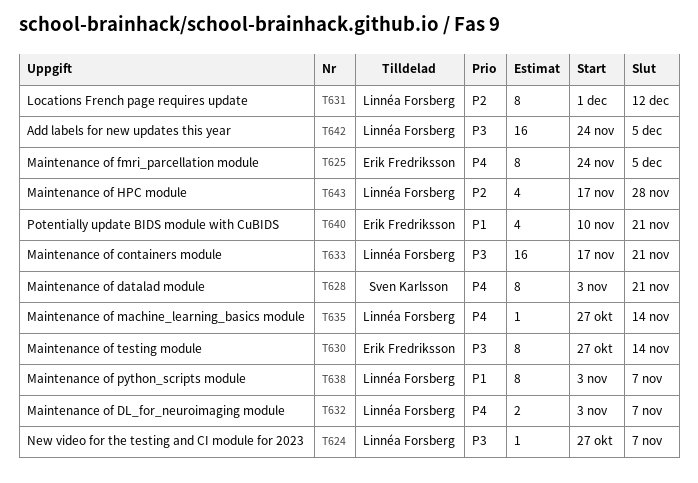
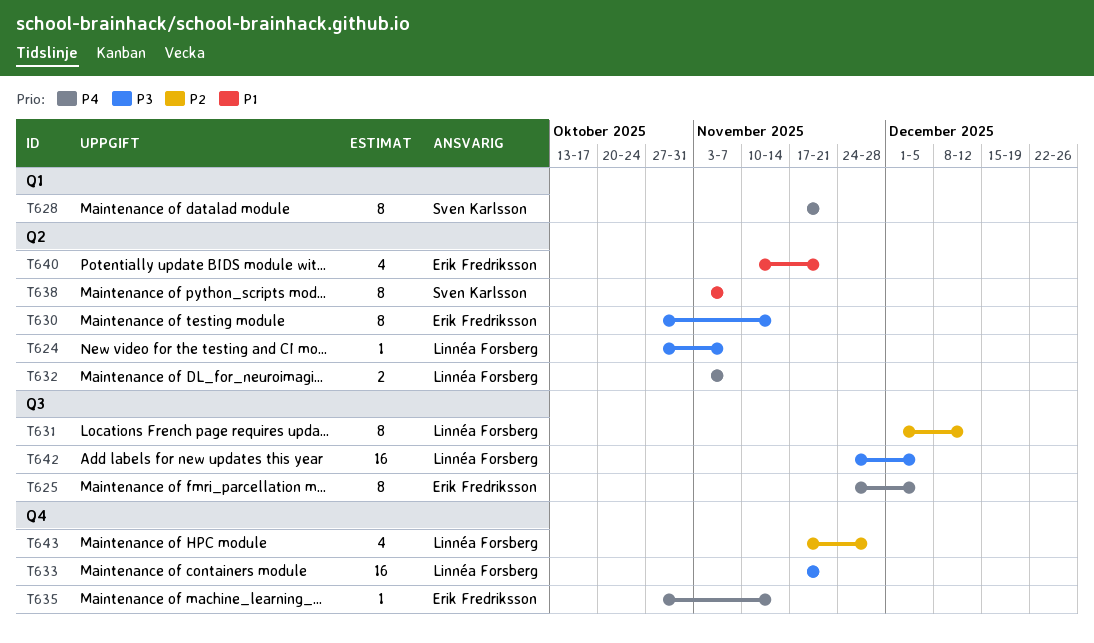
T628, start: Nov 3 -> Nov 17
T635, owner: Linnéa Forsberg -> Erik Fredriksson
T638, owner: Linnéa Forsberg -> Sven Karlsson

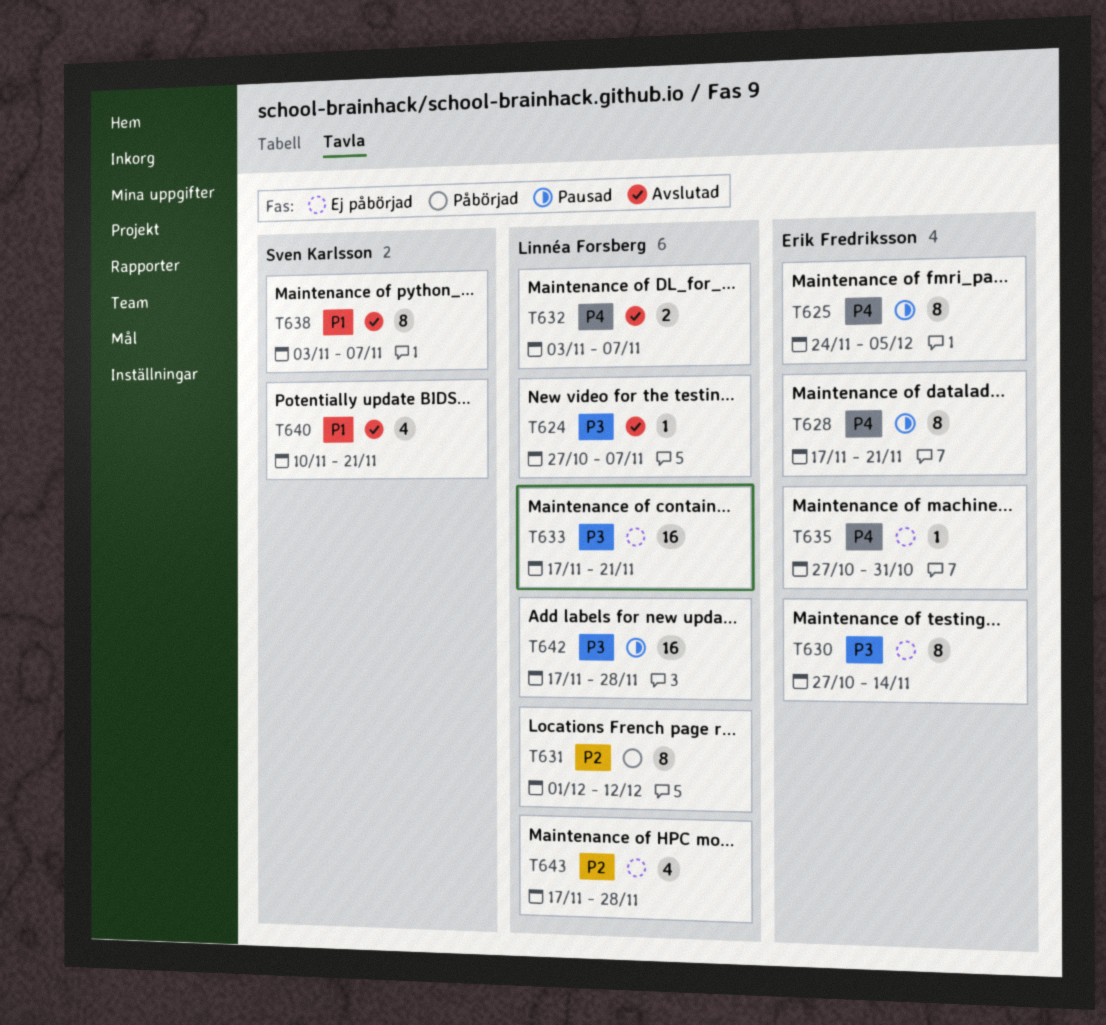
T628, owner: Sven Karlsson -> Erik Fredriksson
T635, due: Nov 14 -> Oct 31
T640, owner: Erik Fredriksson -> Sven Karlsson
T642, start: Nov 24 -> Nov 17
T642, due: Dec 5 -> Nov 28

